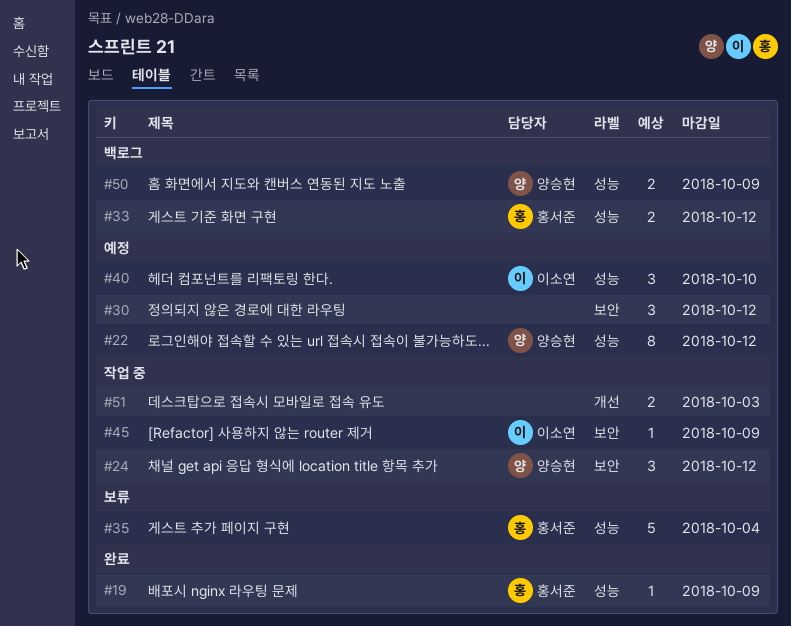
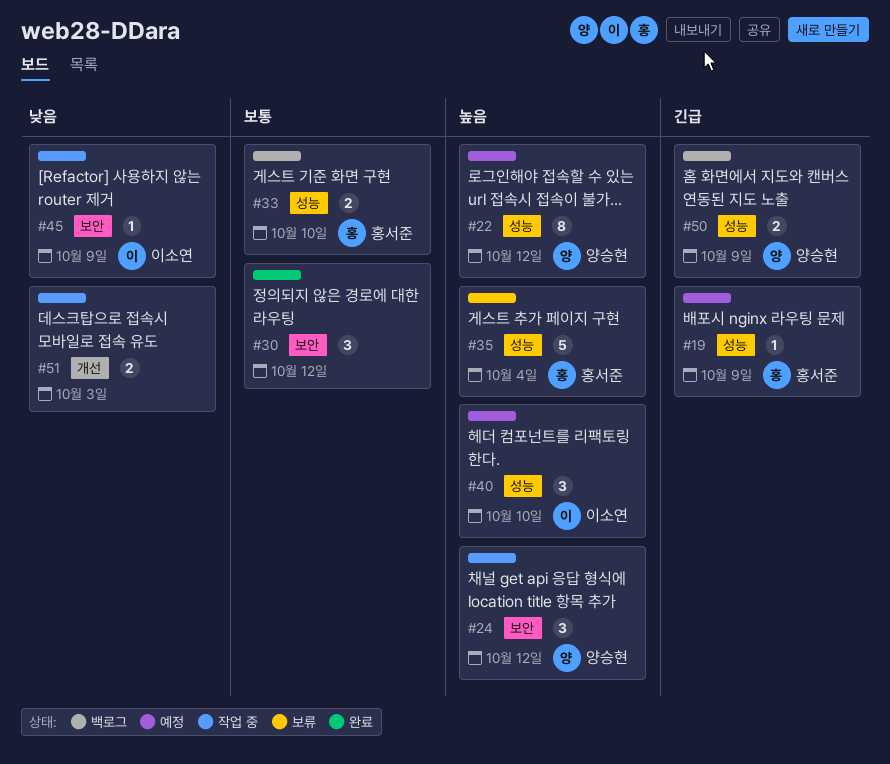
#19, status: 완료 -> 예정
#30, status: 예정 -> 완료
#33, due: Oct 12 -> Oct 10

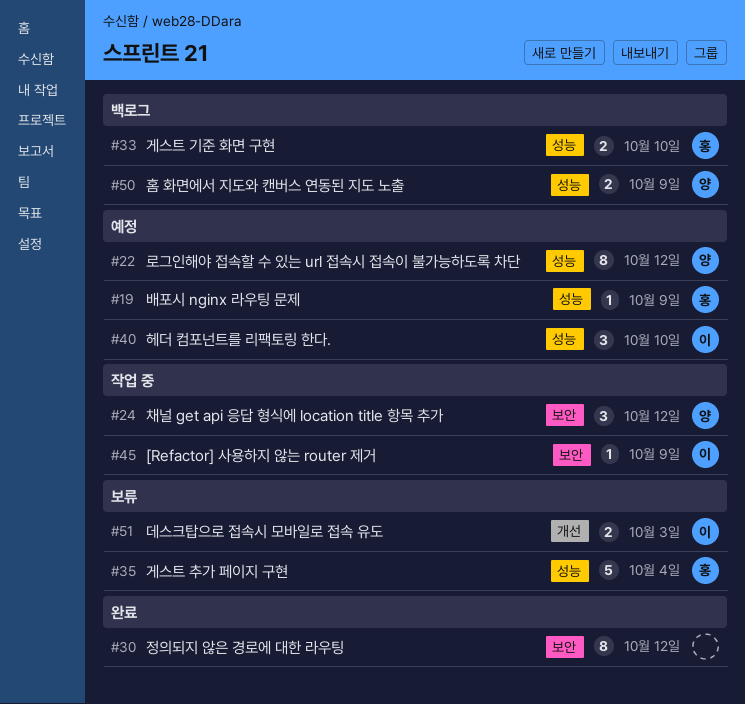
#30, estimate: 3 -> 8
#51, status: 작업 중 -> 보류
#51, owner: none -> 이소연

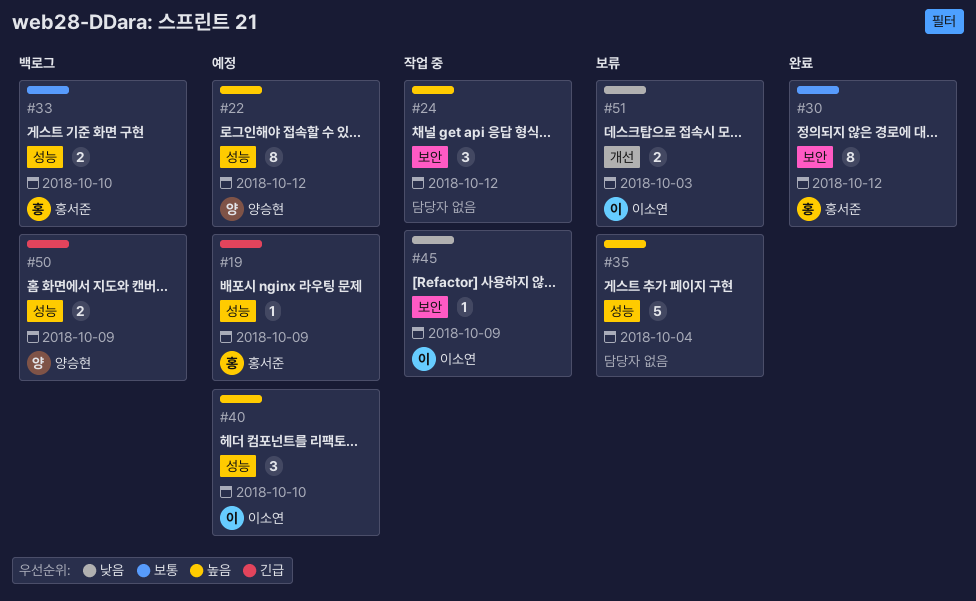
#24, owner: 양승현 -> none
#30, owner: none -> 홍서준
#35, owner: 홍서준 -> none

